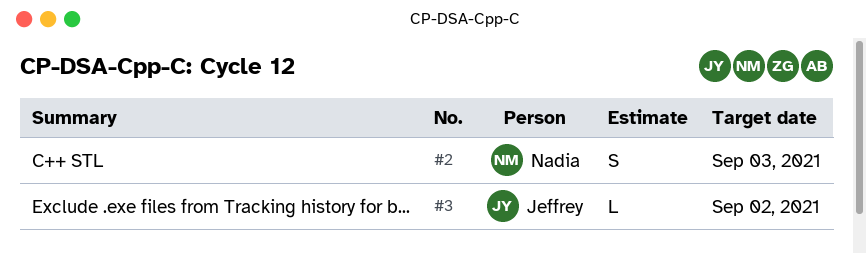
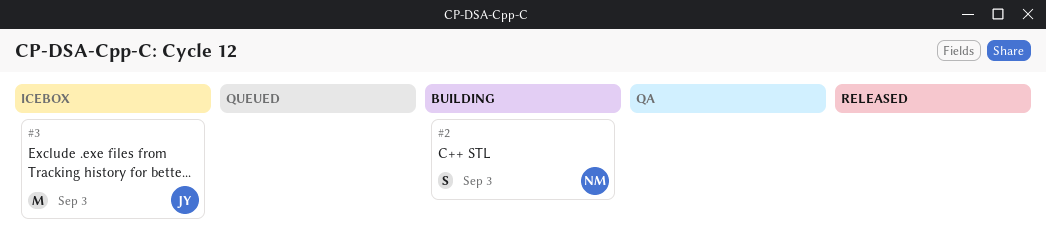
#3, estimate: L -> M
#3, due: Sep 2 -> Sep 3

